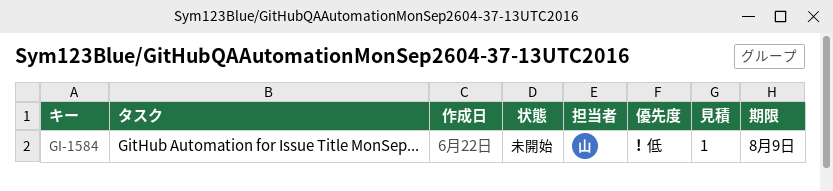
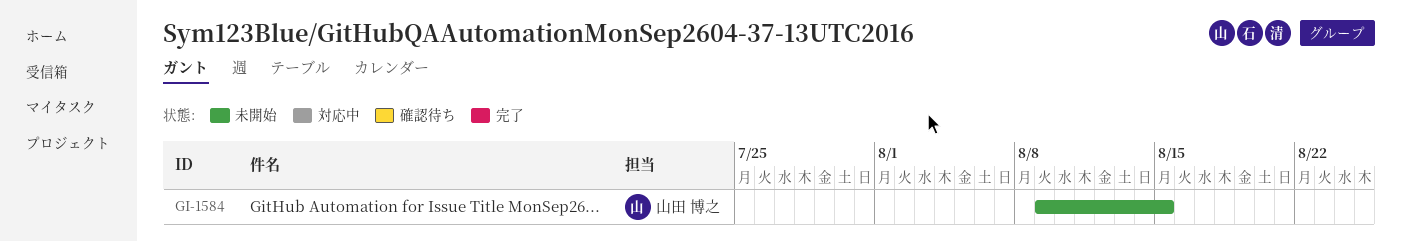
GI-1584, due: Aug 9 -> Aug 15

